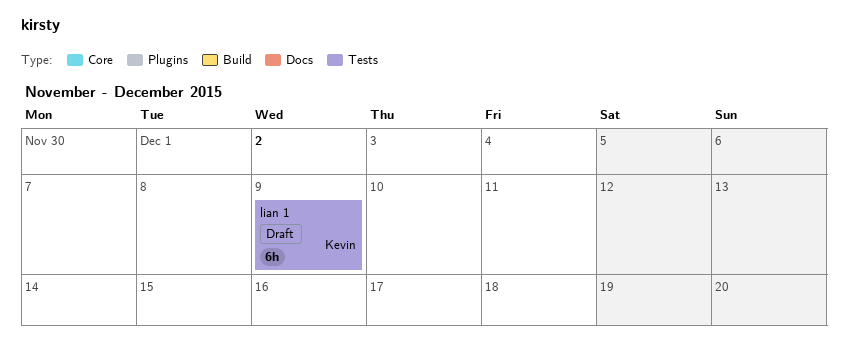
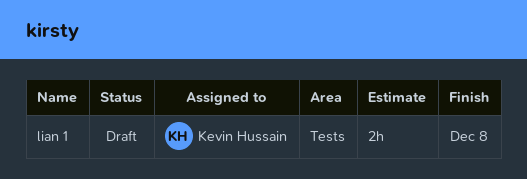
lian 1, estimate: 6h -> 2h
lian 1, due: Dec 9 -> Dec 8

